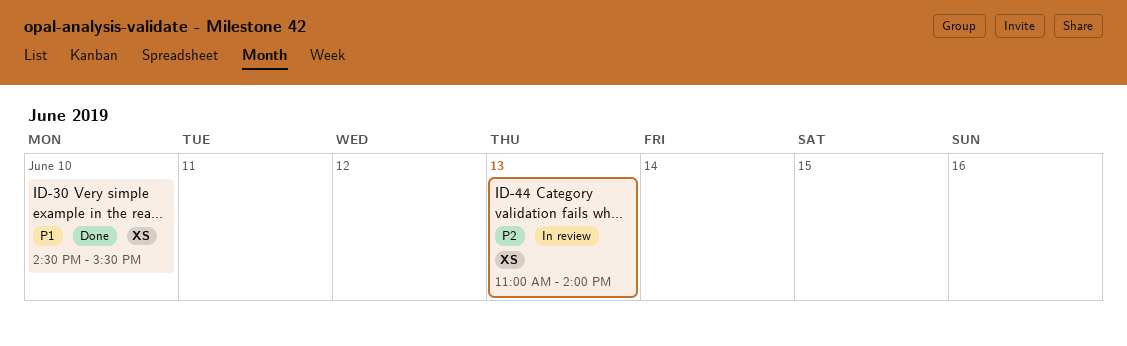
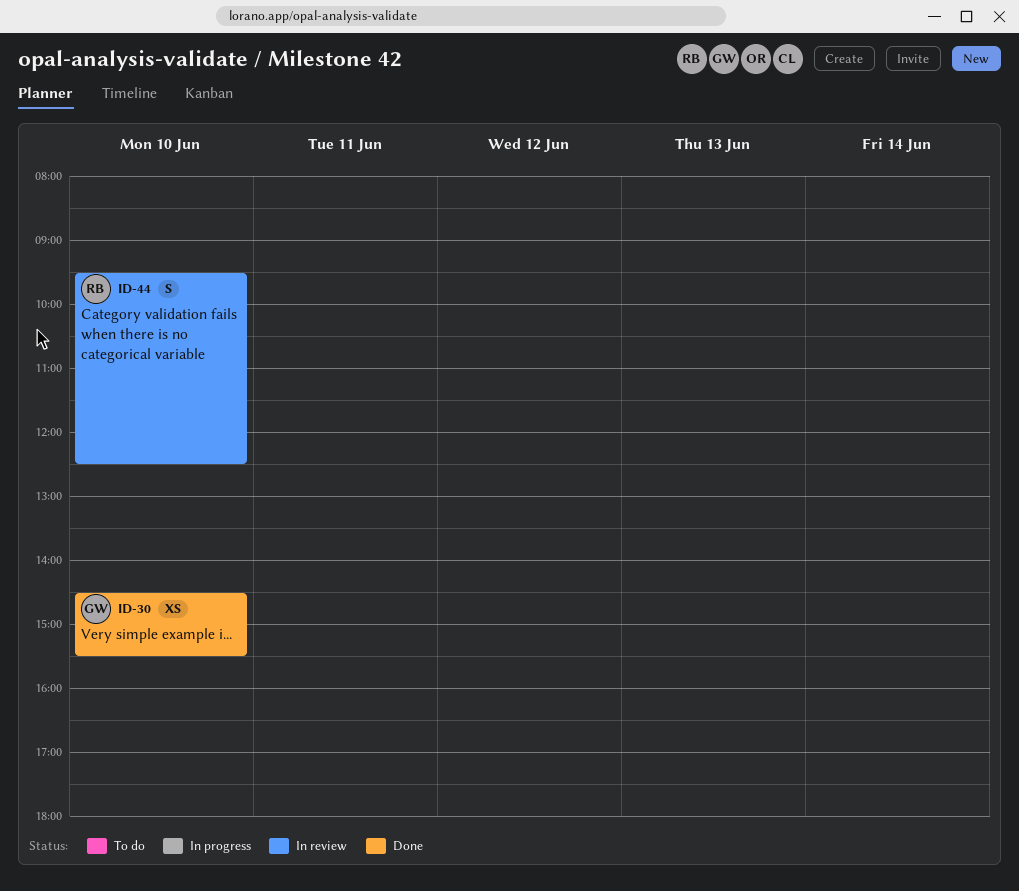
ID-44, estimate: XS -> S
ID-44, day: Jun 13 -> Jun 10
ID-44, begins: 11:00 -> 09:30
ID-44, ends: 14:00 -> 12:30

